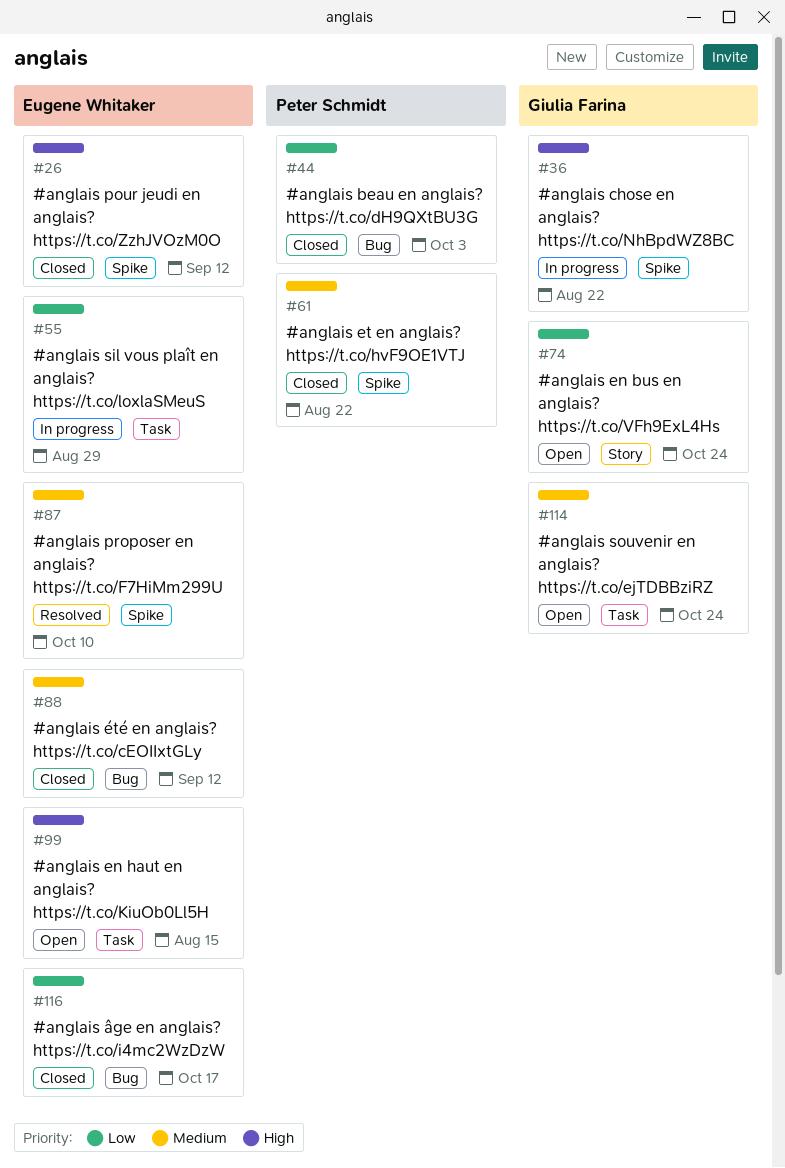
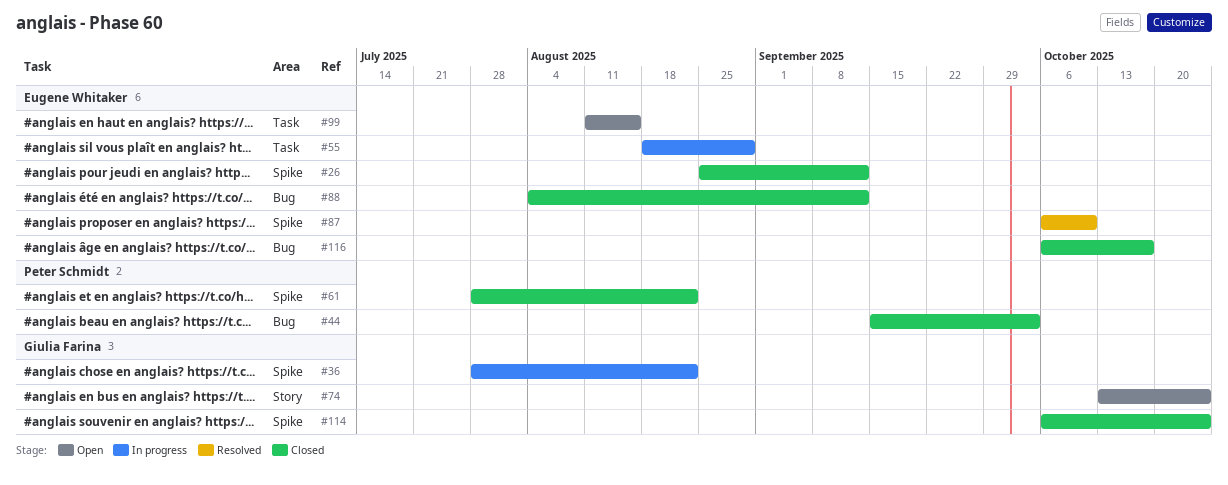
#114, status: Open -> Closed
#114, label: Task -> Spike

